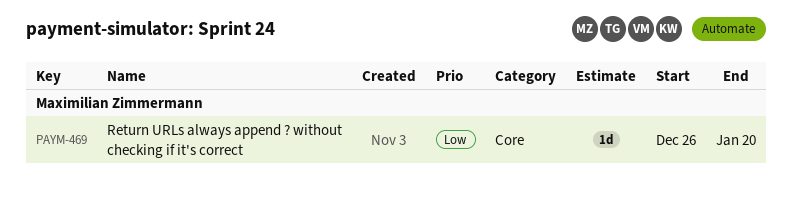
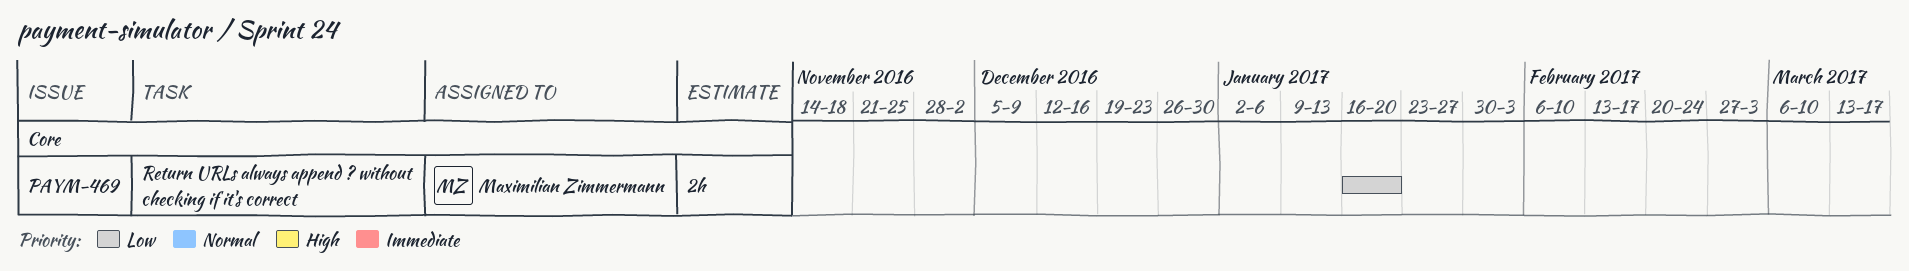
PAYM-469, estimate: 1d -> 2h
PAYM-469, start: Dec 26 -> Jan 16

